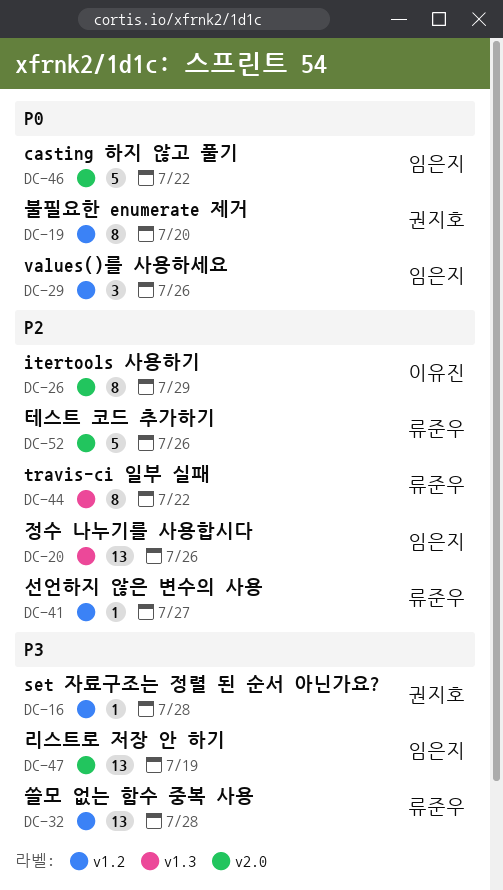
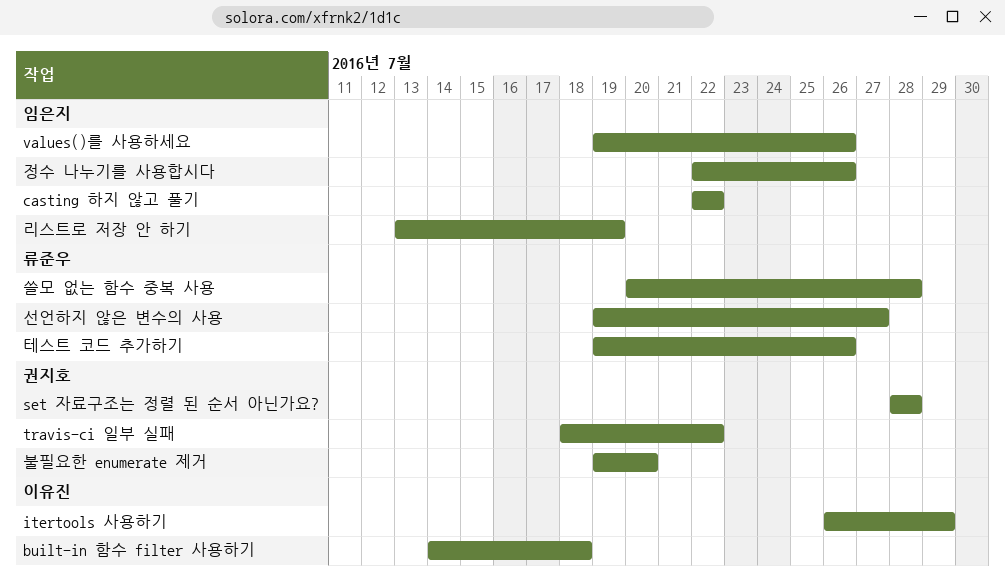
built-in 함수 filter 사용하기: none -> present
travis-ci 일부 실패, owner: 류준우 -> 권지호

